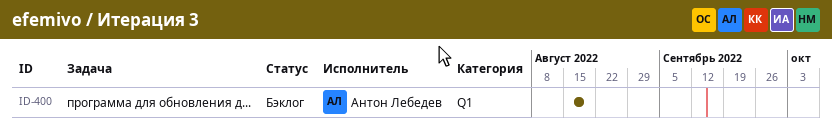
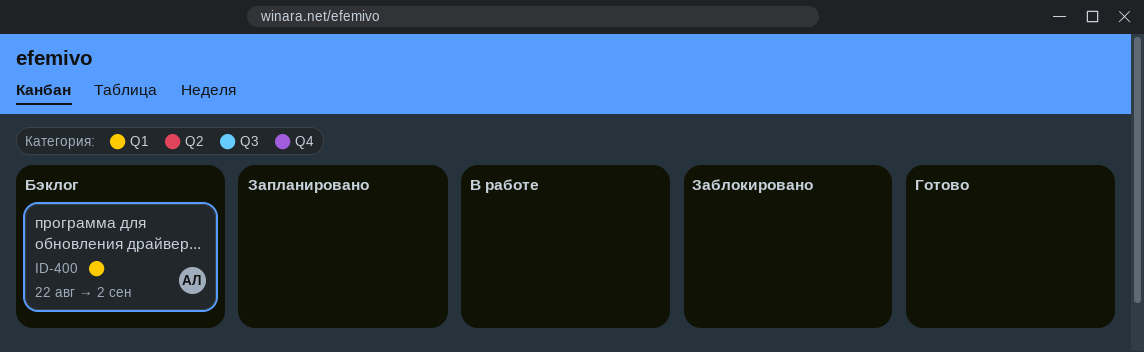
ID-400, start: Aug 15 -> Aug 22
ID-400, due: Aug 19 -> Sep 2

